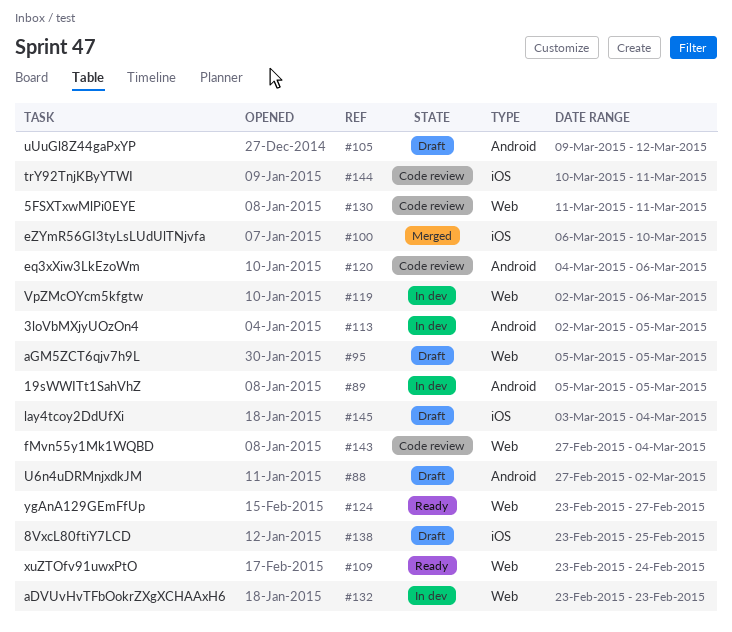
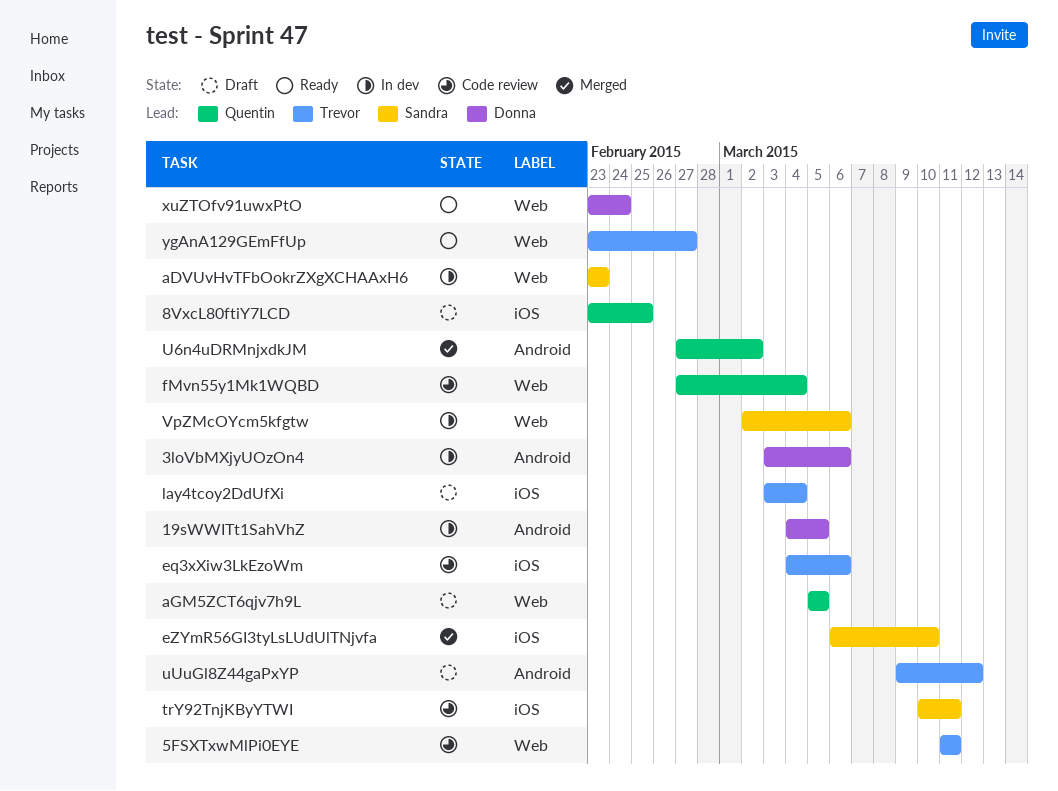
19sWWITt1SahVhZ, start: Mar 5 -> Mar 4
3loVbMXjyUOzOn4, start: Mar 2 -> Mar 3
3loVbMXjyUOzOn4, due: Mar 5 -> Mar 6
eq3xXiw3LkEzoWm, label: Android -> iOS
U6n4uDRMnjxdkJM, status: Draft -> Merged

